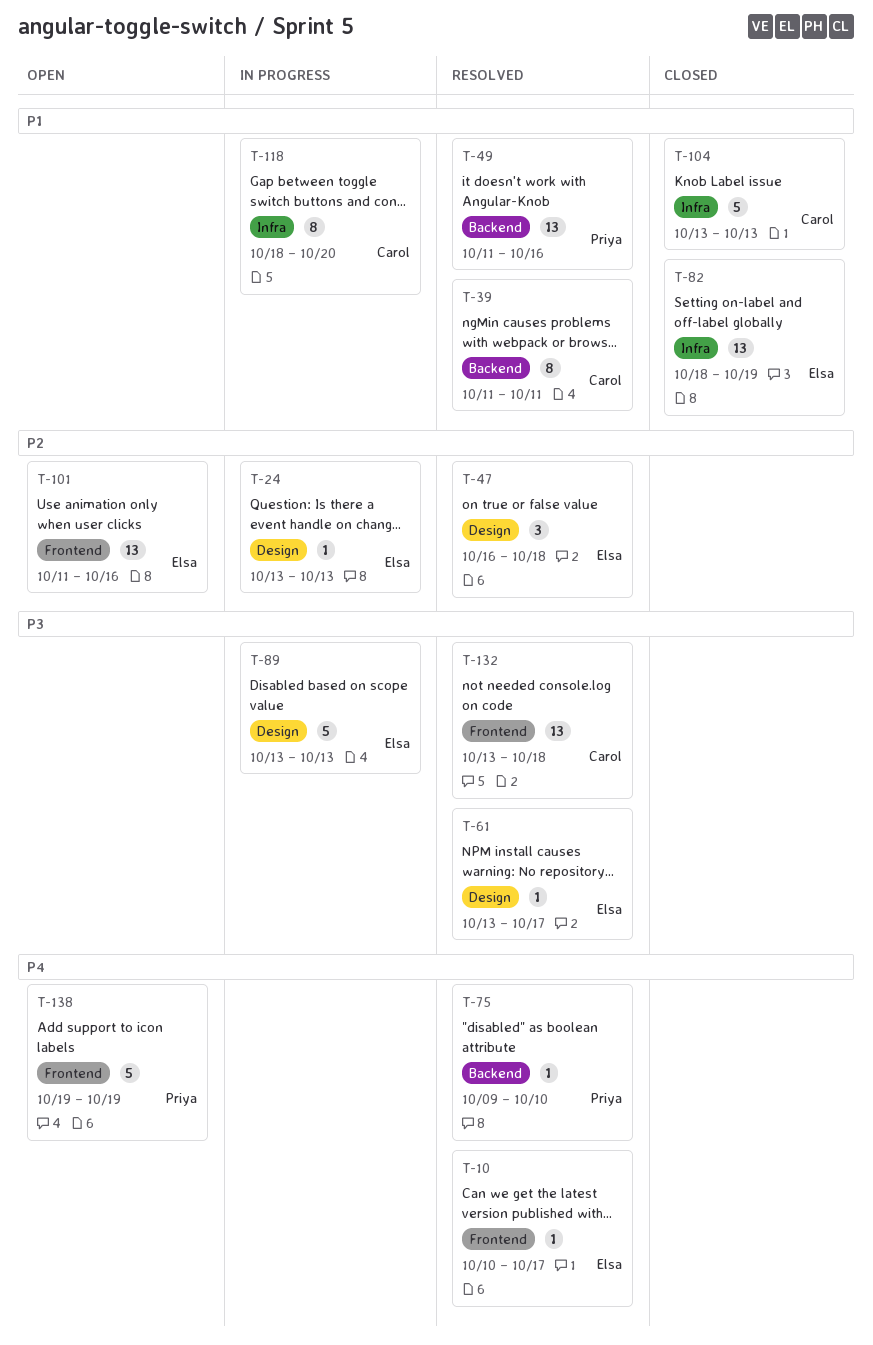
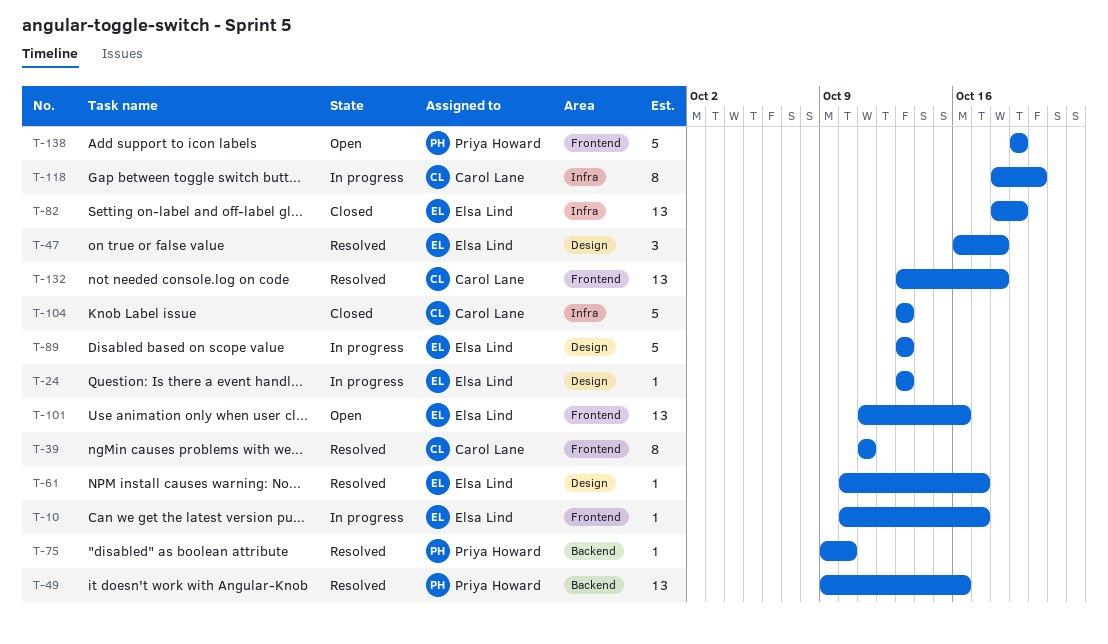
T-10, status: Resolved -> In progress
T-39, label: Backend -> Frontend
T-49, start: Oct 11 -> Oct 9
T-61, start: Oct 13 -> Oct 10

